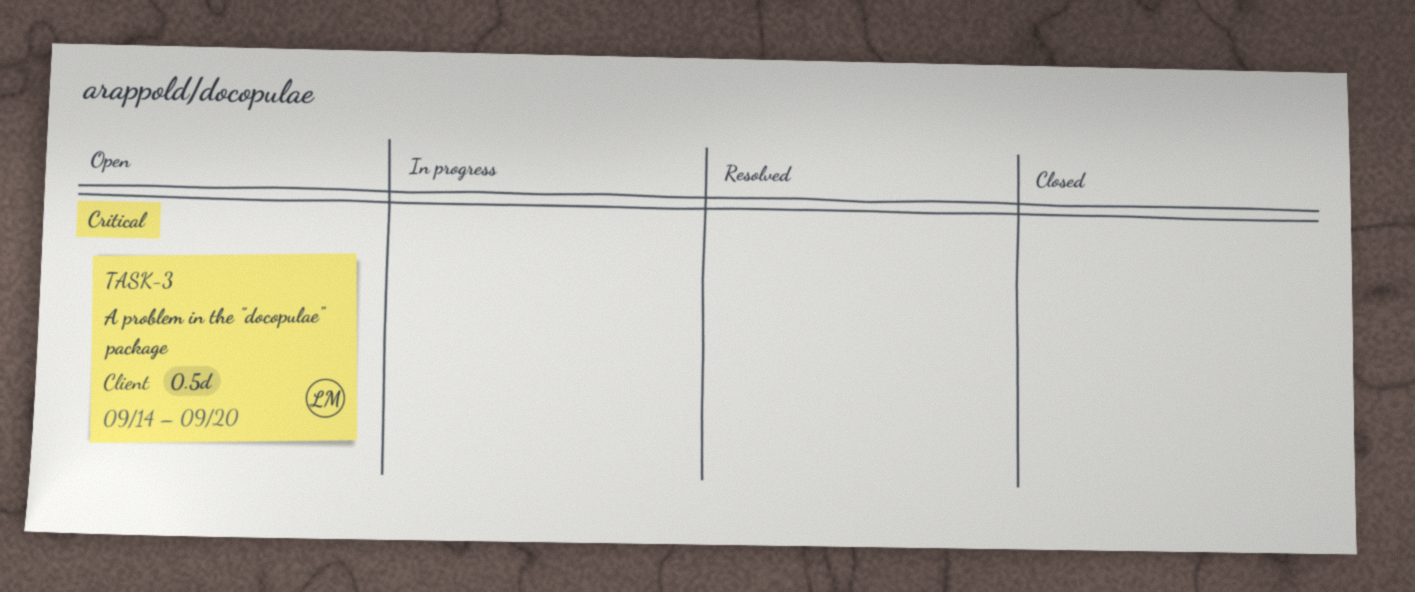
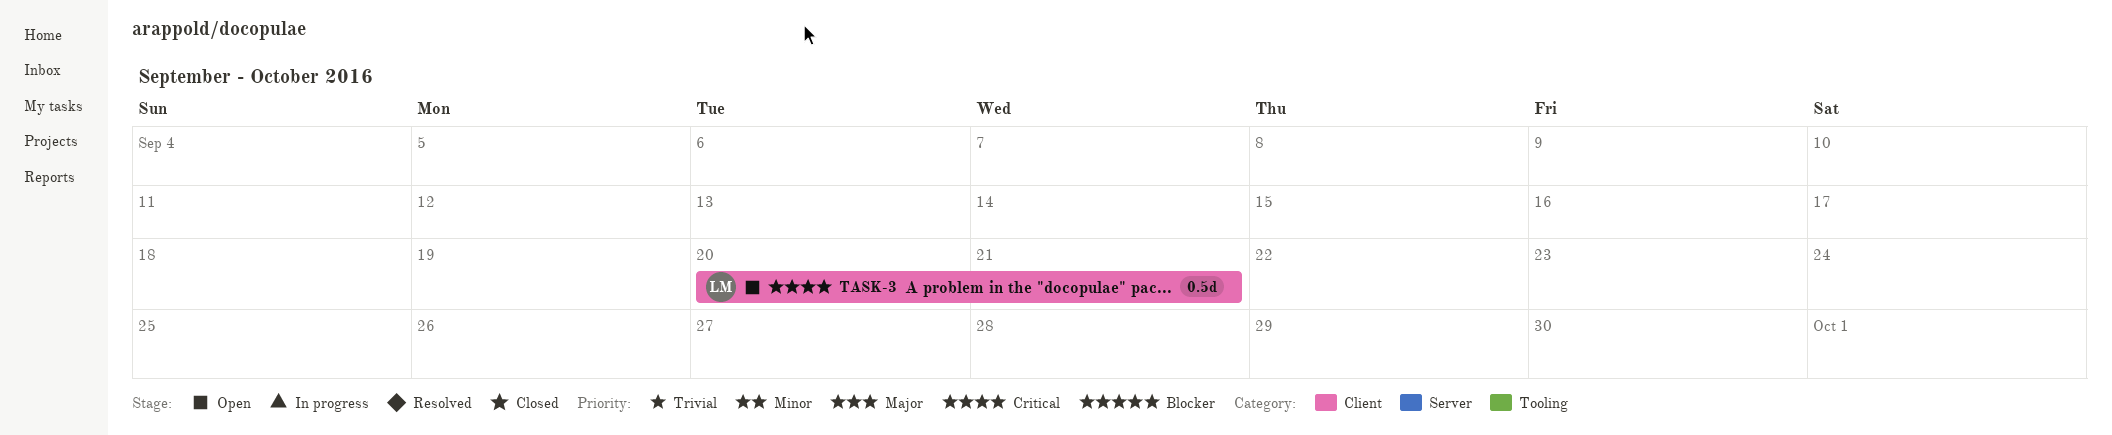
TASK-3, start: Sep 14 -> Sep 20
TASK-3, due: Sep 20 -> Sep 21

